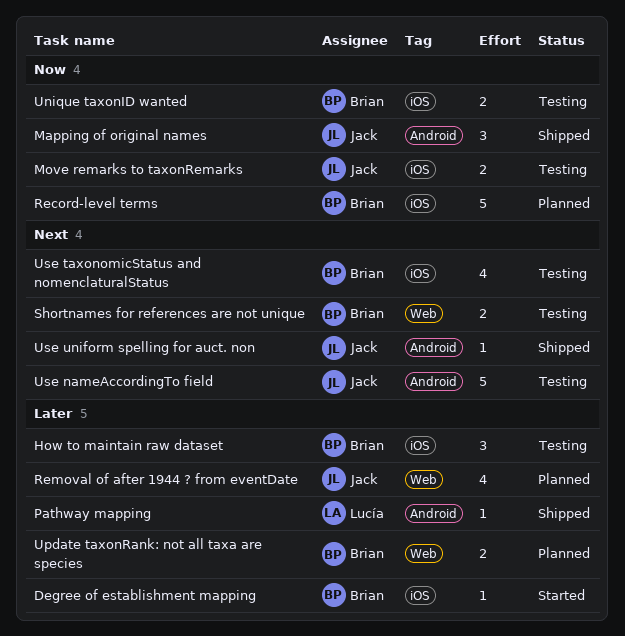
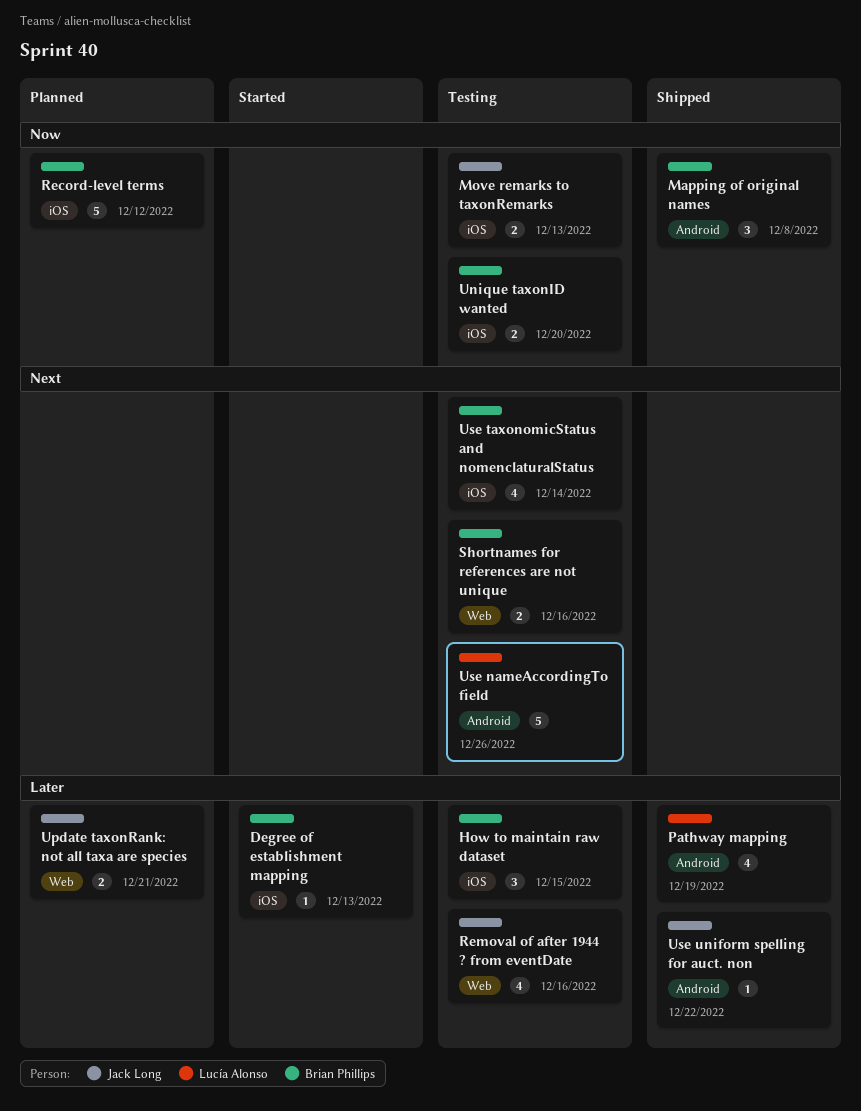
Mapping of original names, owner: Jack Long -> Brian Phillips
Pathway mapping, estimate: 1 -> 4
Removal of after 1944 ? from eventDate, status: Planned -> Testing
Update taxonRank: not all taxa are species, owner: Brian Phillips -> Jack Long
Use nameAccordingTo field, owner: Jack Long -> Lucía Alonso
Use uniform spelling for auct. non, priority: Next -> Later

